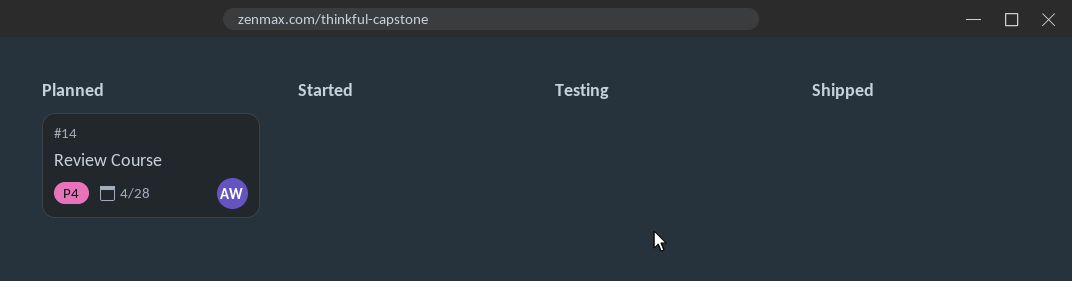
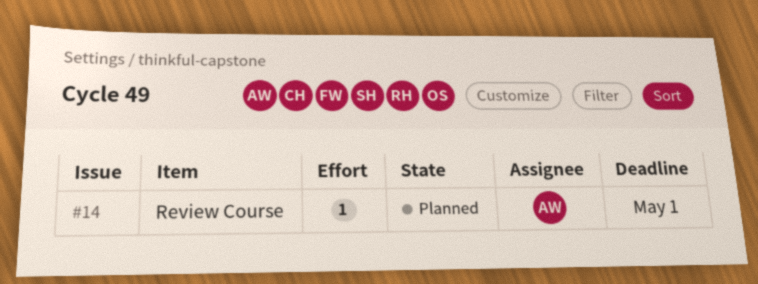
#14, due: Apr 28 -> May 1

